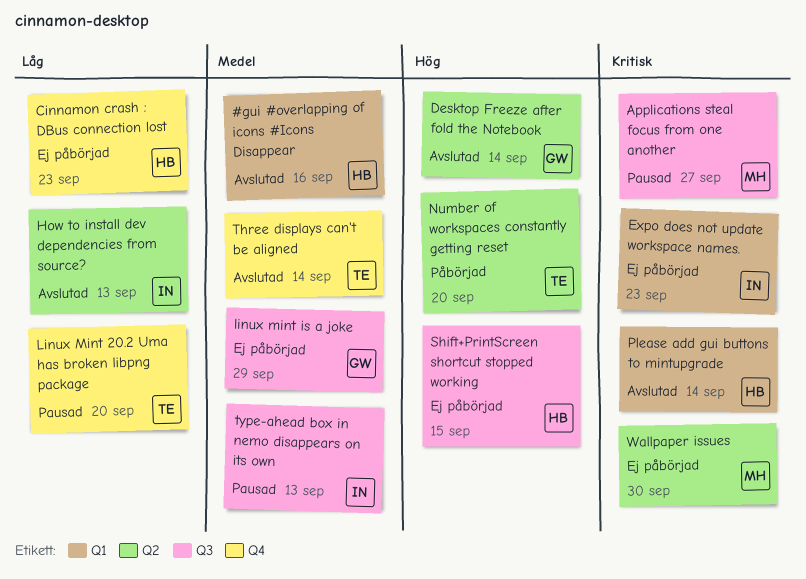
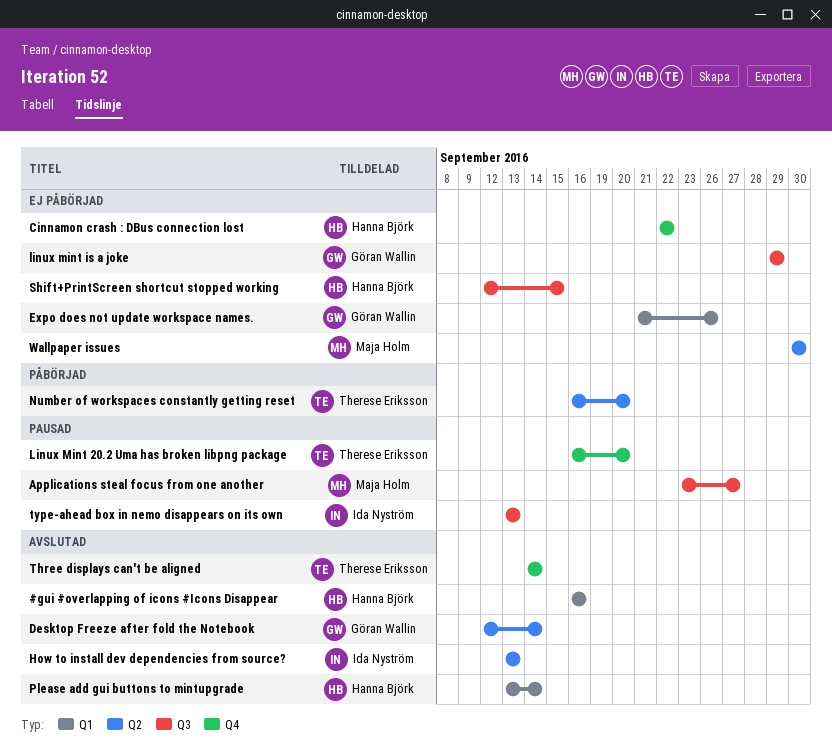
Cinnamon crash : DBus connection lost, due: Sep 23 -> Sep 22
Expo does not update workspace names., owner: Ida Nyström -> Göran Wallin
Expo does not update workspace names., due: Sep 23 -> Sep 26

